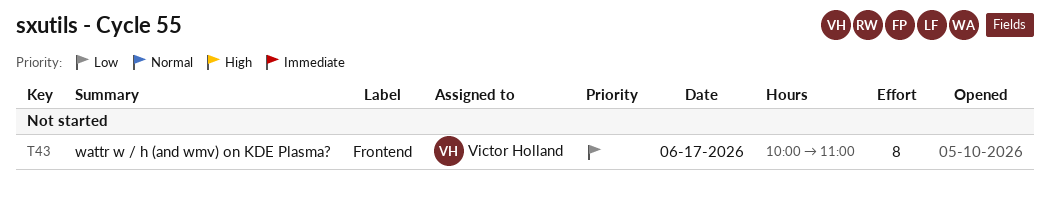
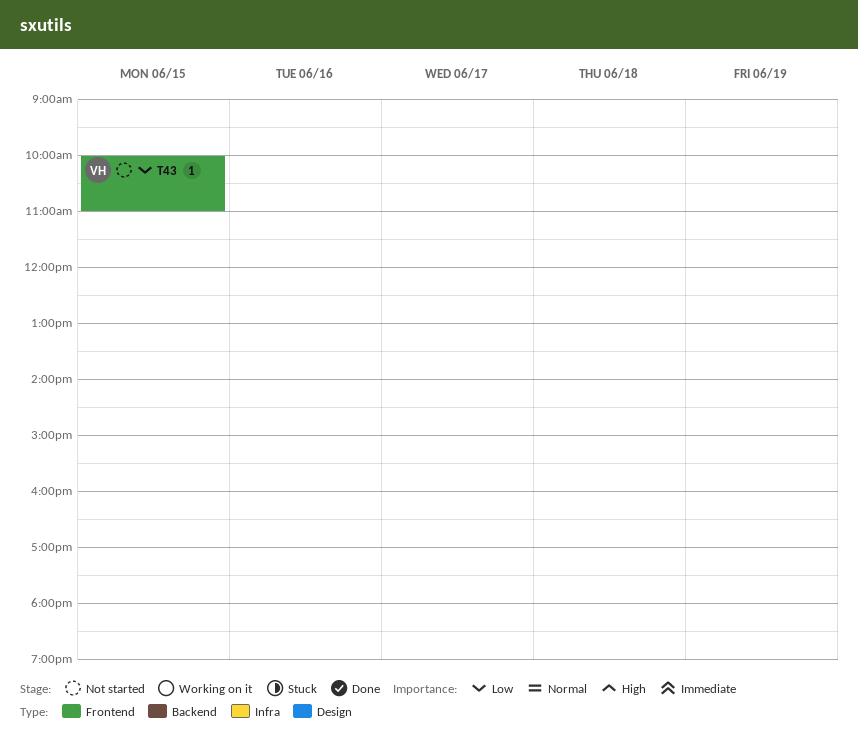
T43, estimate: 8 -> 1
T43, day: Jun 17 -> Jun 15

